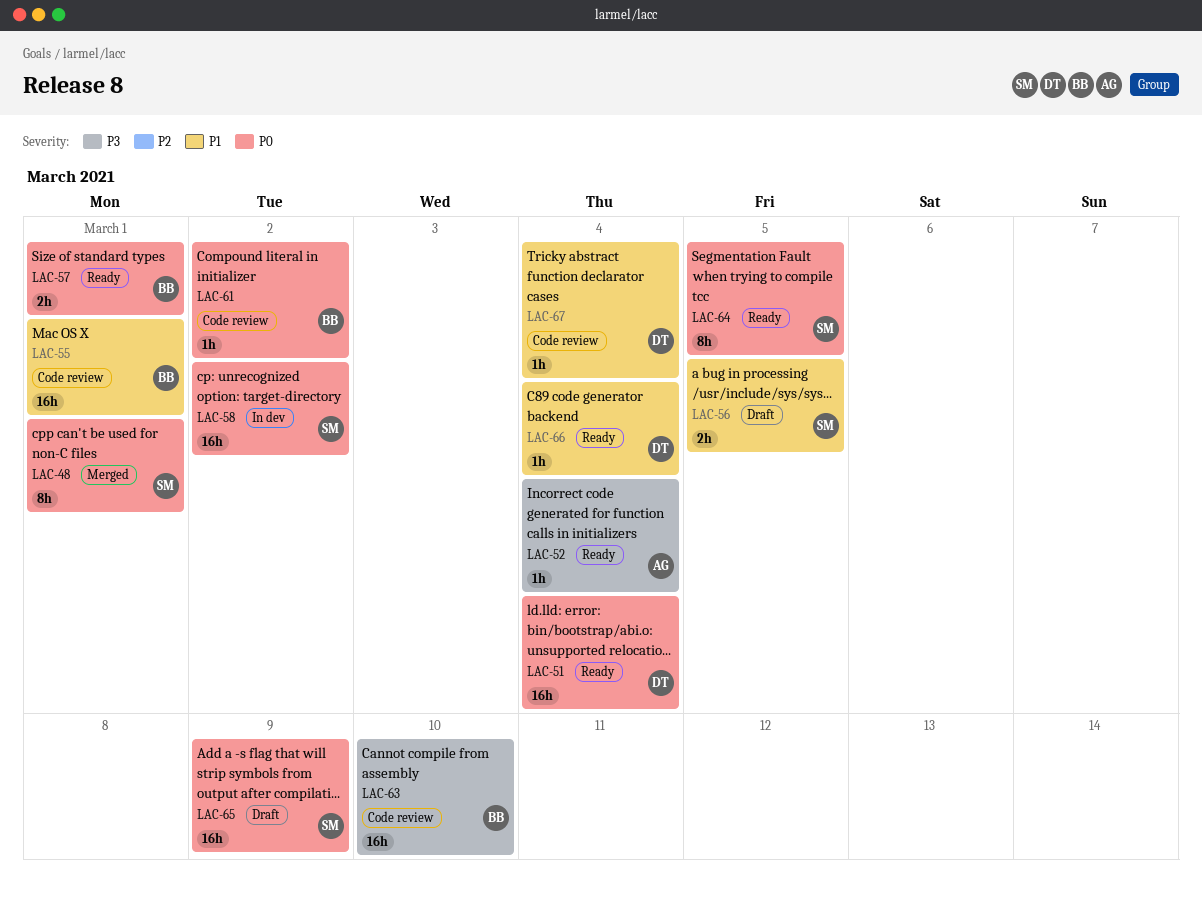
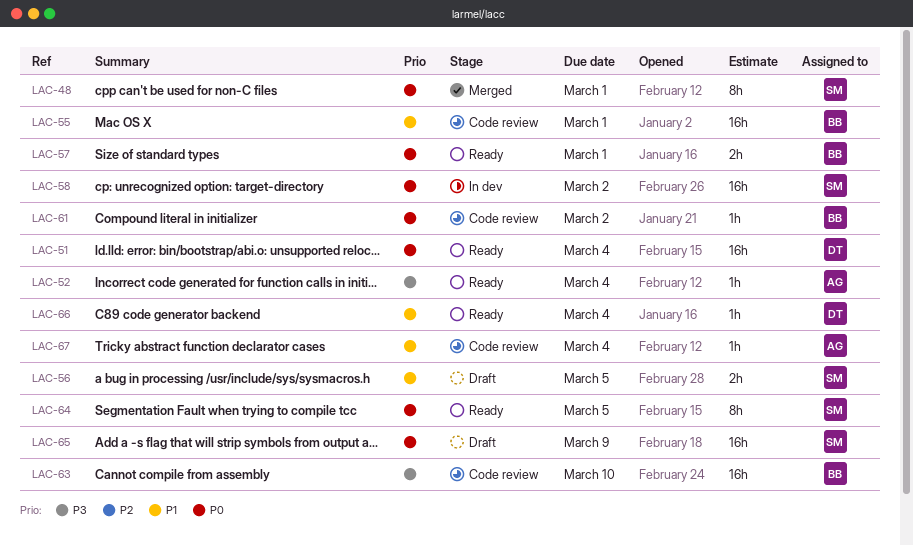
LAC-67, owner: DT -> AG

